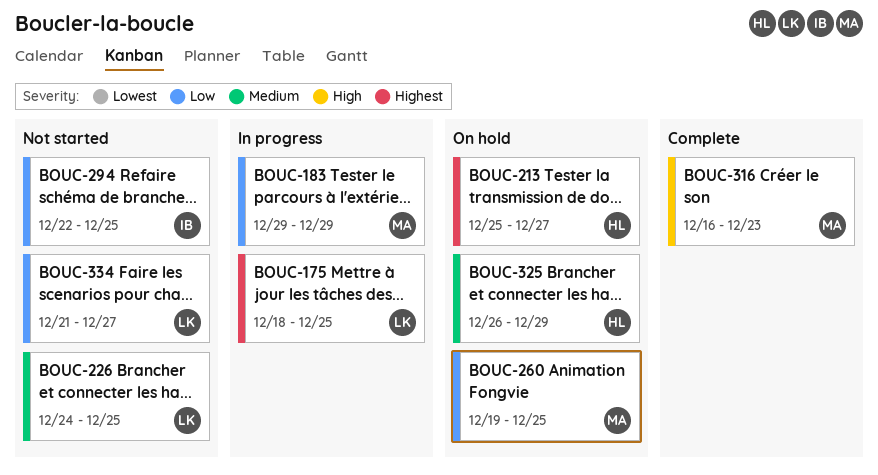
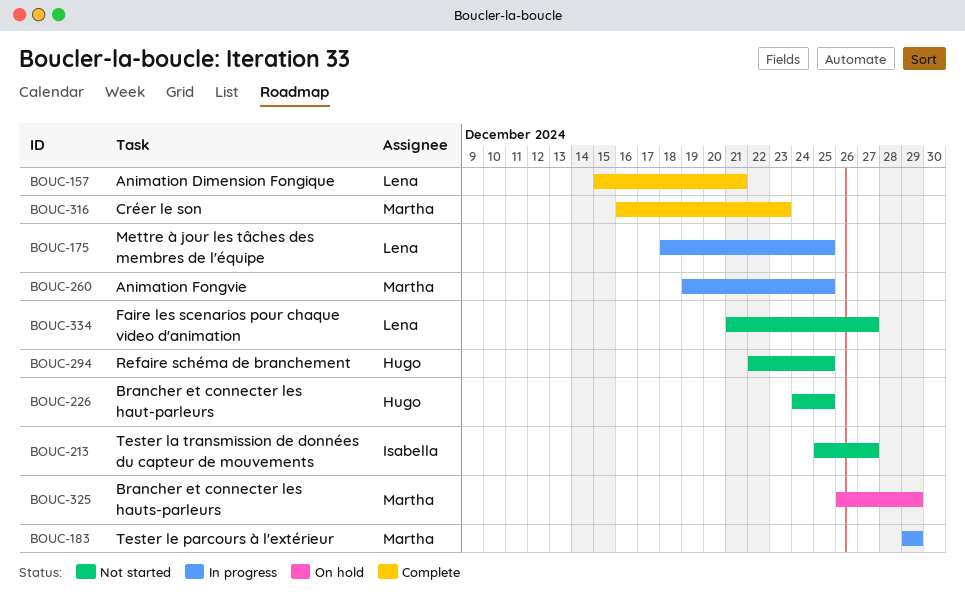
BOUC-157: none -> present
BOUC-213, status: On hold -> Not started
BOUC-213, owner: Hugo -> Isabella
BOUC-226, owner: Lena -> Hugo
BOUC-260, status: On hold -> In progress
BOUC-294, owner: Isabella -> Hugo
BOUC-325, owner: Hugo -> Martha

